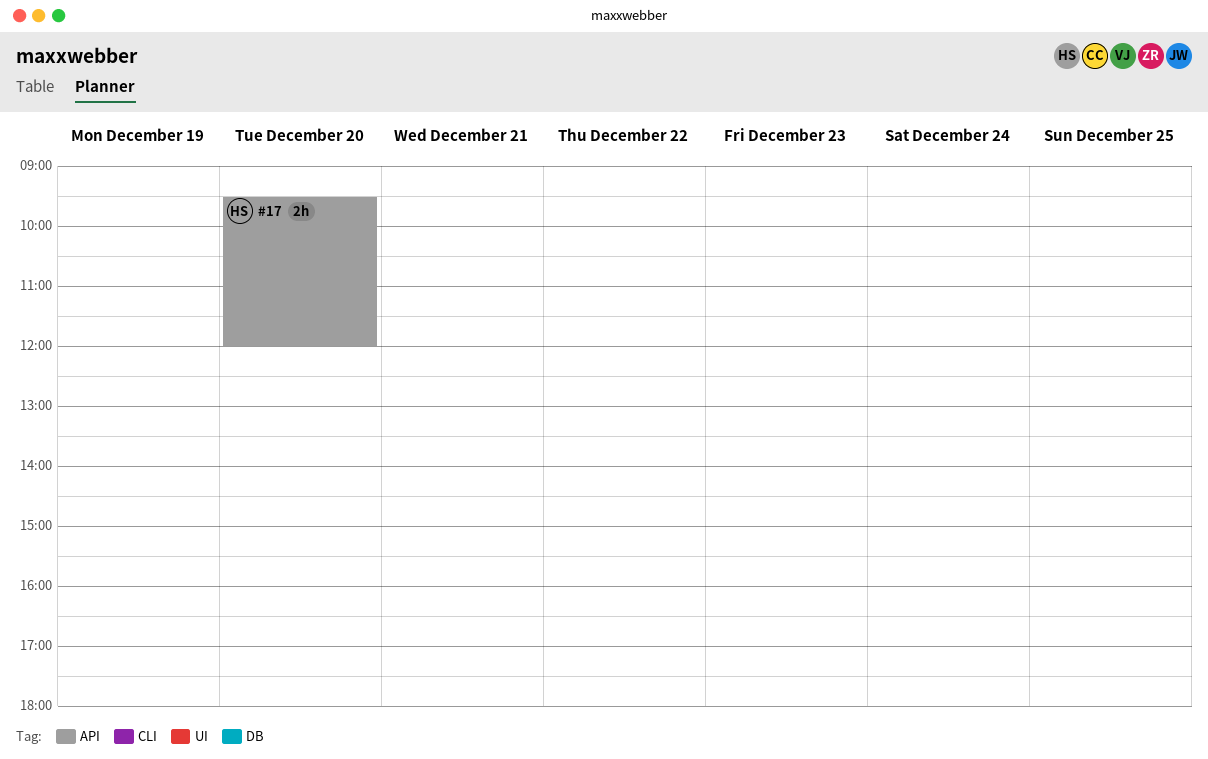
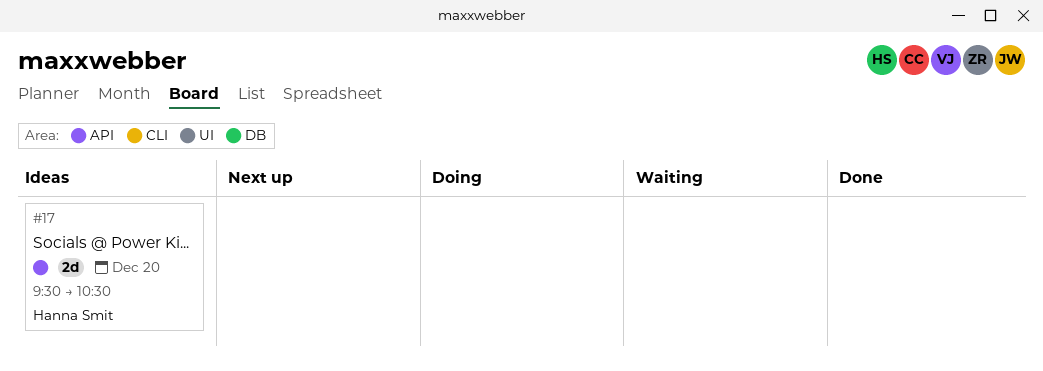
#17, estimate: 2h -> 2d
#17, ends: 12:00 -> 10:30

